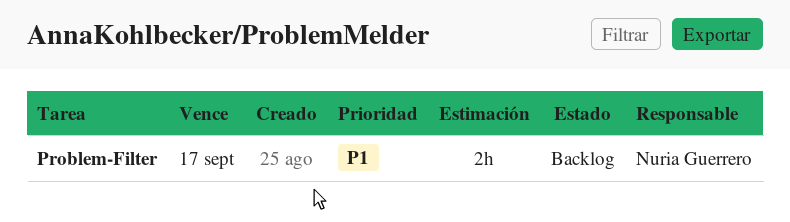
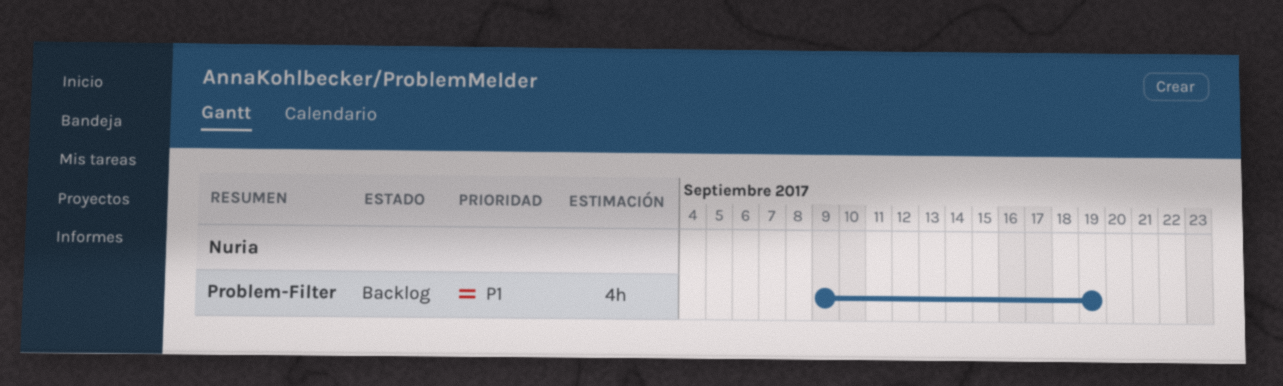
Problem-Filter, estimate: 2h -> 4h
Problem-Filter, due: Sep 17 -> Sep 19

